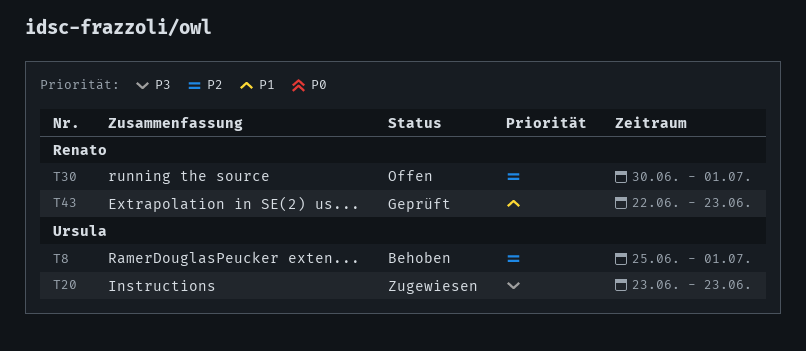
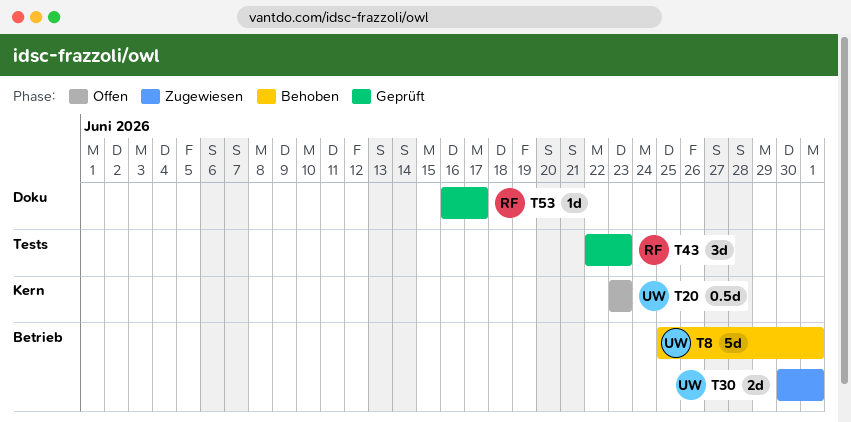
T20, status: Zugewiesen -> Offen
T30, status: Offen -> Zugewiesen
T30, owner: Renato -> Ursula
T53: none -> present

